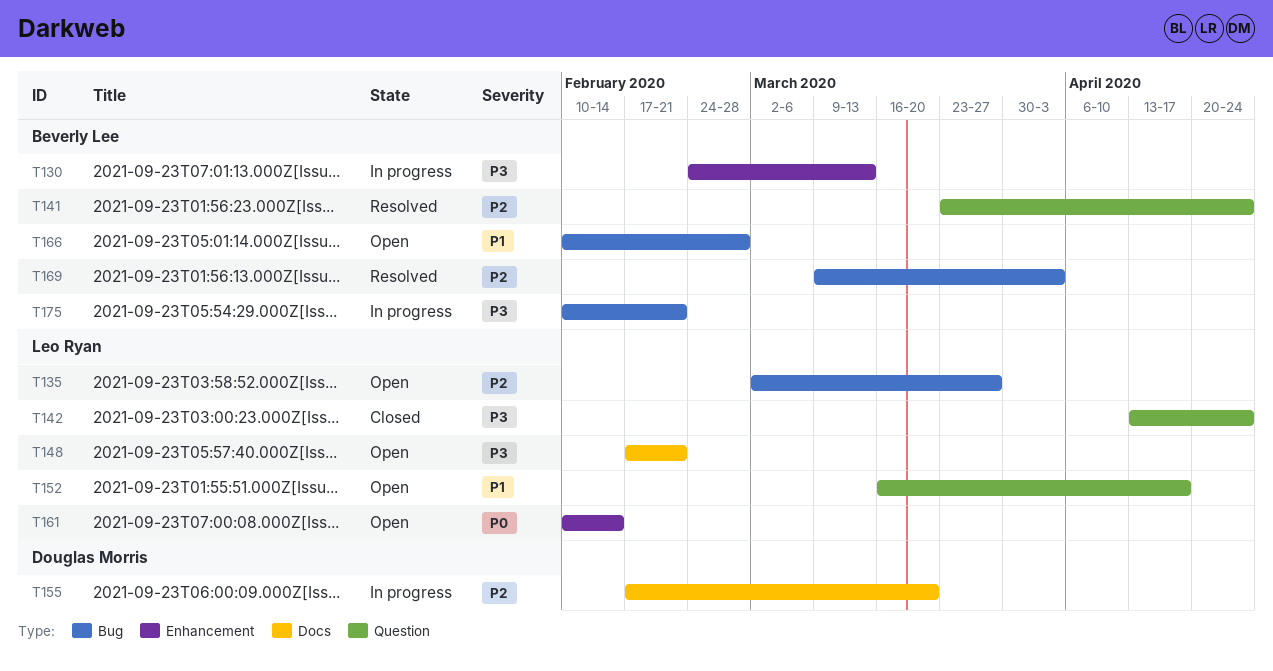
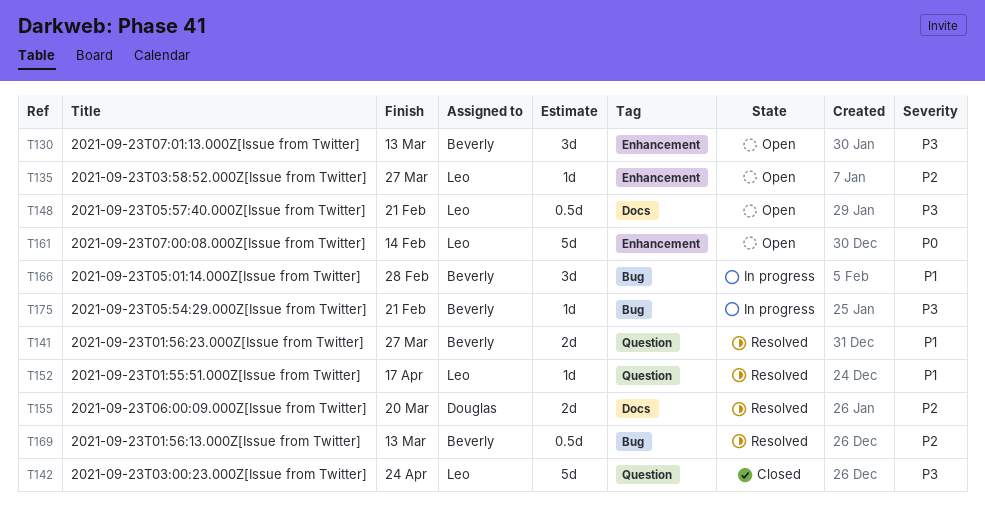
T130, status: In progress -> Open
T135, label: Bug -> Enhancement
T141, priority: P2 -> P1
T141, due: Apr 24 -> Mar 27
T152, status: Open -> Resolved
T155, status: In progress -> Resolved
T166, status: Open -> In progress
T169, due: Apr 3 -> Mar 13

